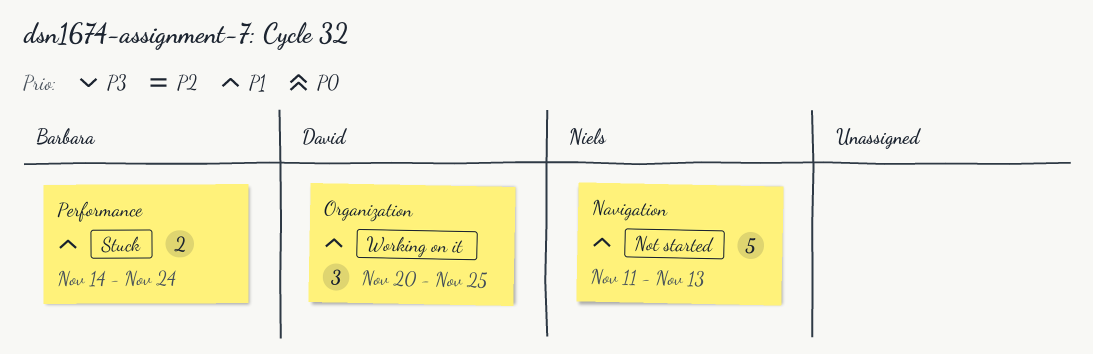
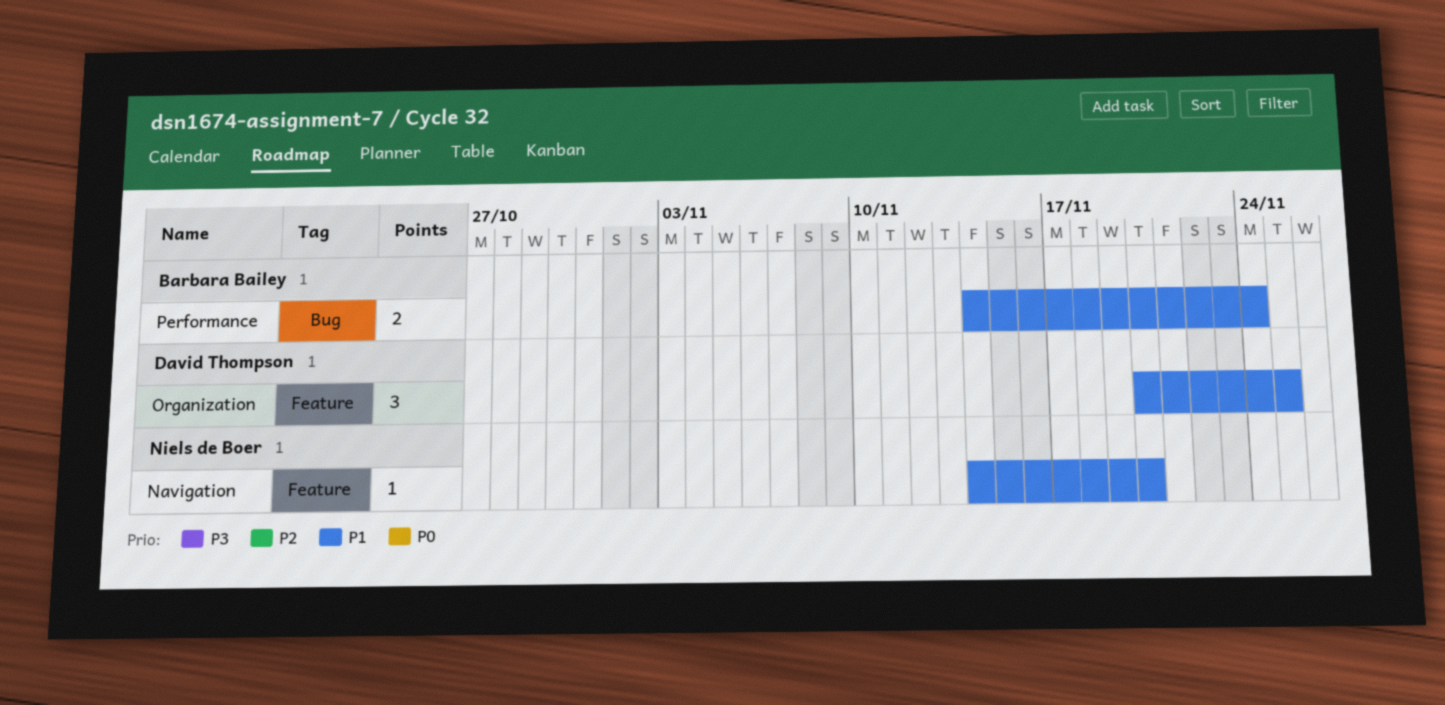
Navigation, estimate: 5 -> 1
Navigation, start: Nov 11 -> Nov 14
Navigation, due: Nov 13 -> Nov 20

